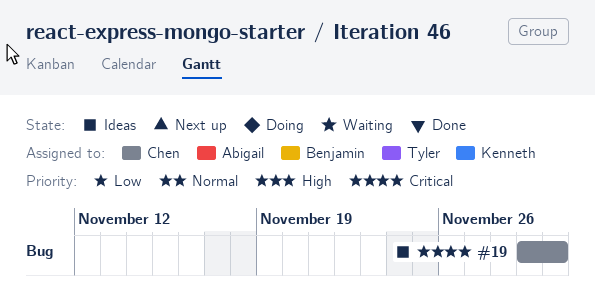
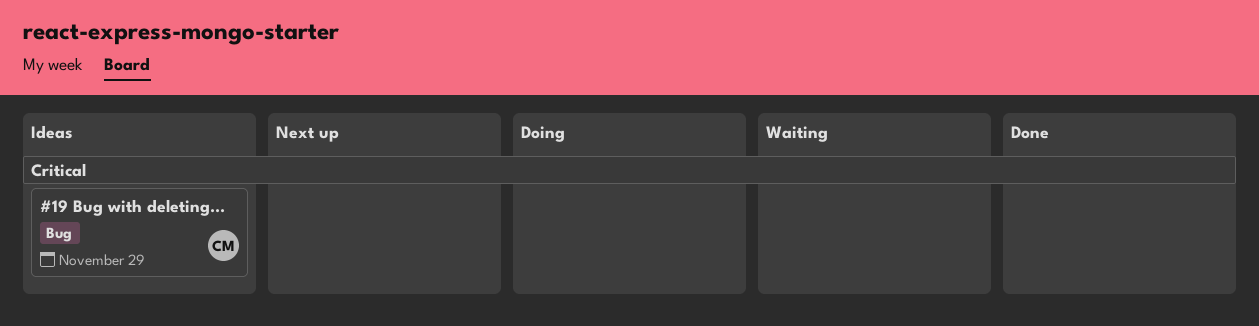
#19, due: Nov 30 -> Nov 29

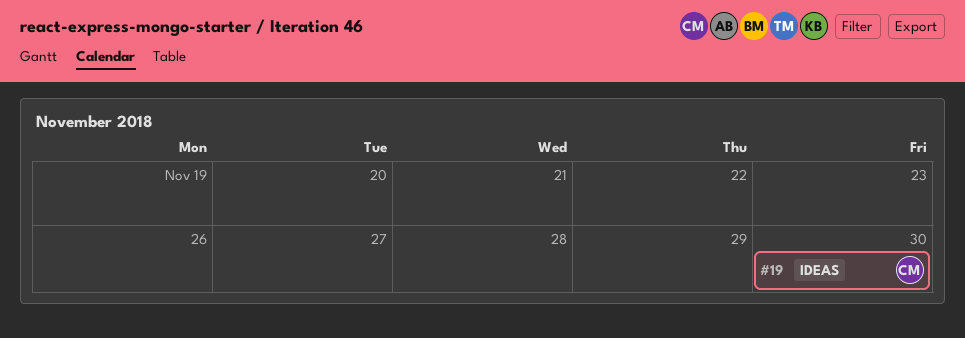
#19, due: Nov 29 -> Nov 30

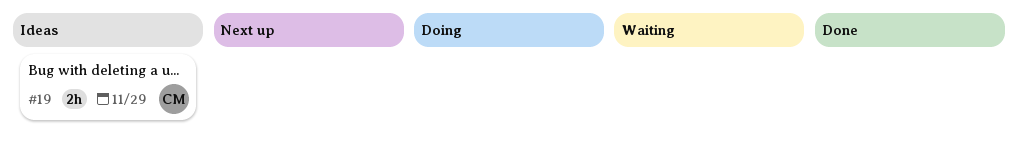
#19, due: Nov 30 -> Nov 29

